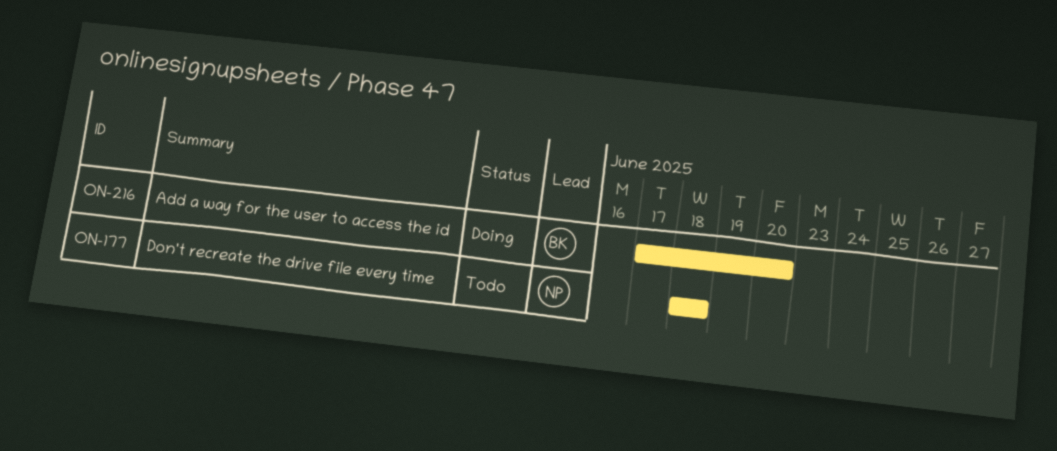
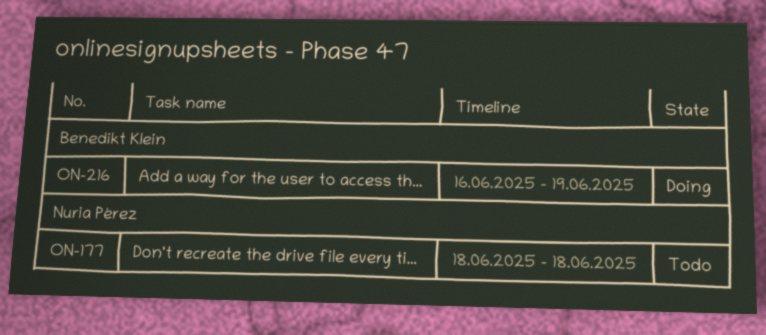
ON-216, start: Jun 17 -> Jun 16
ON-216, due: Jun 20 -> Jun 19

